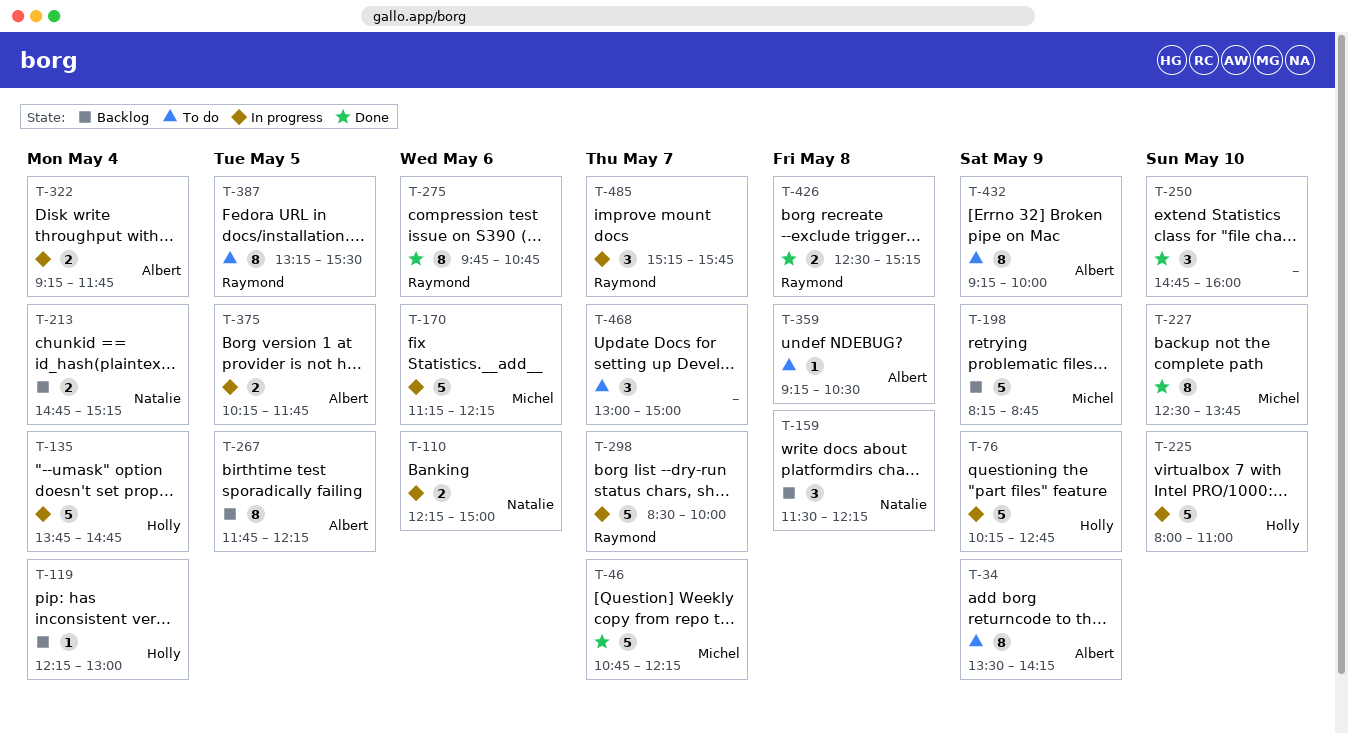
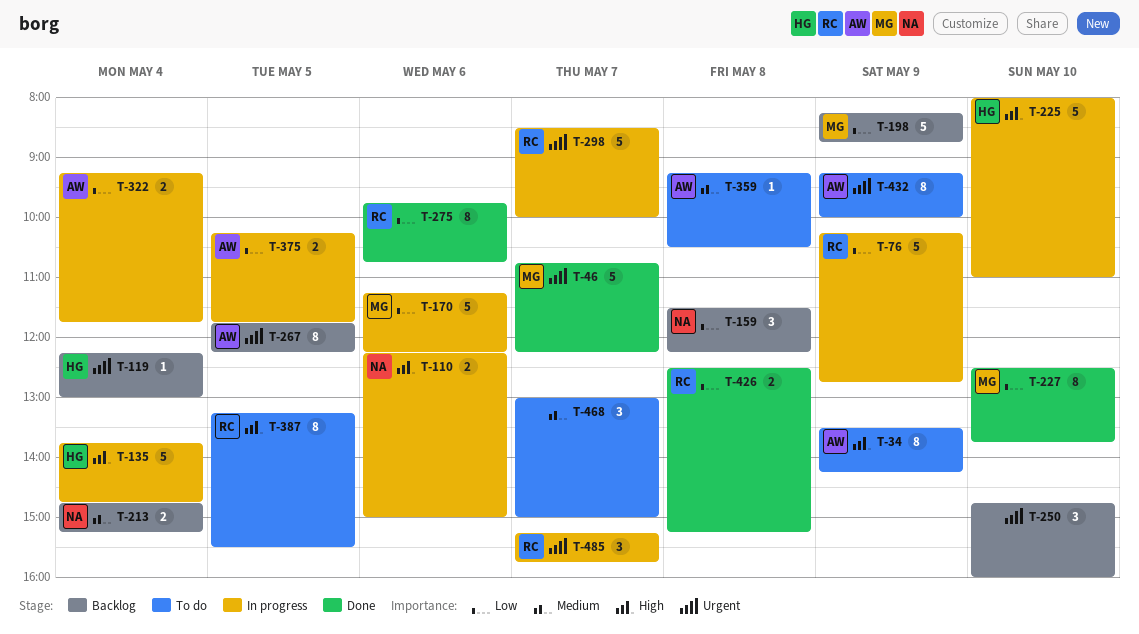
T-76, owner: Holly -> Raymond
T-250, status: Done -> Backlog

